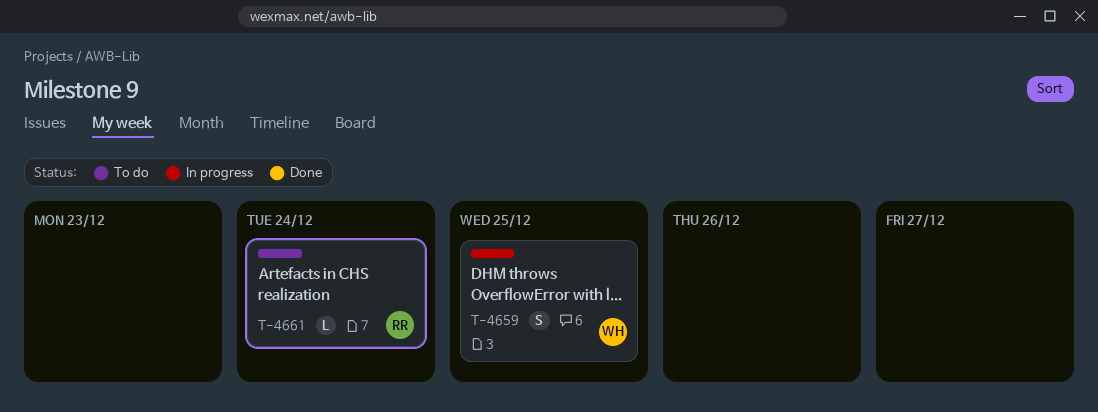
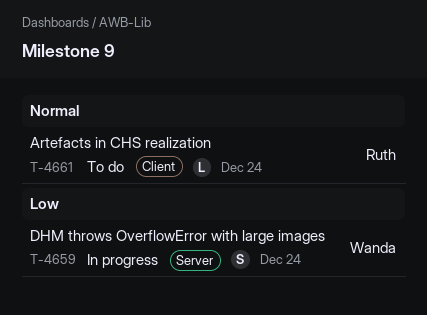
T-4659, due: Dec 25 -> Dec 24

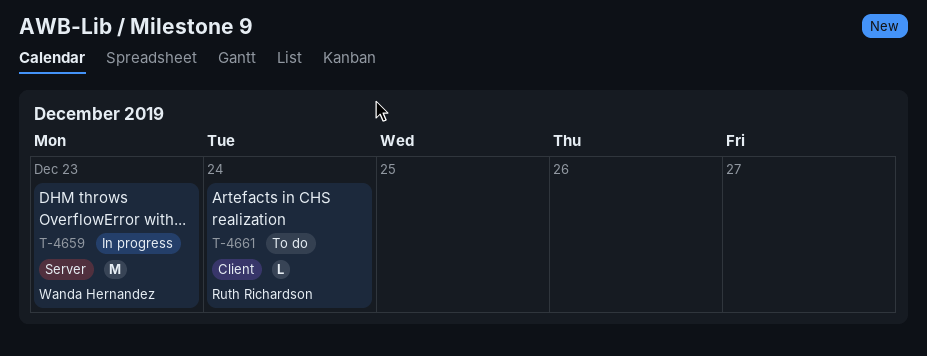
T-4659, estimate: S -> M
T-4659, due: Dec 24 -> Dec 23

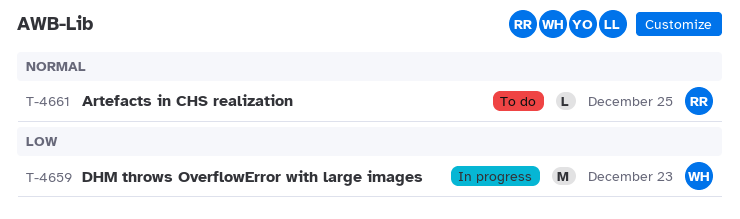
T-4661, due: Dec 24 -> Dec 25

